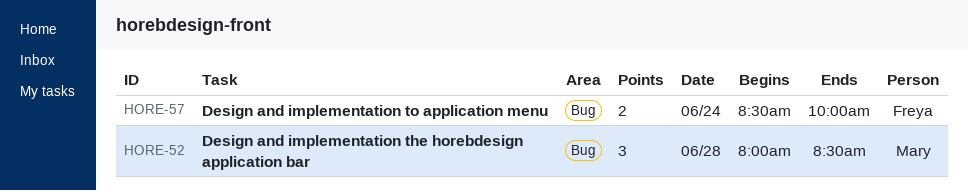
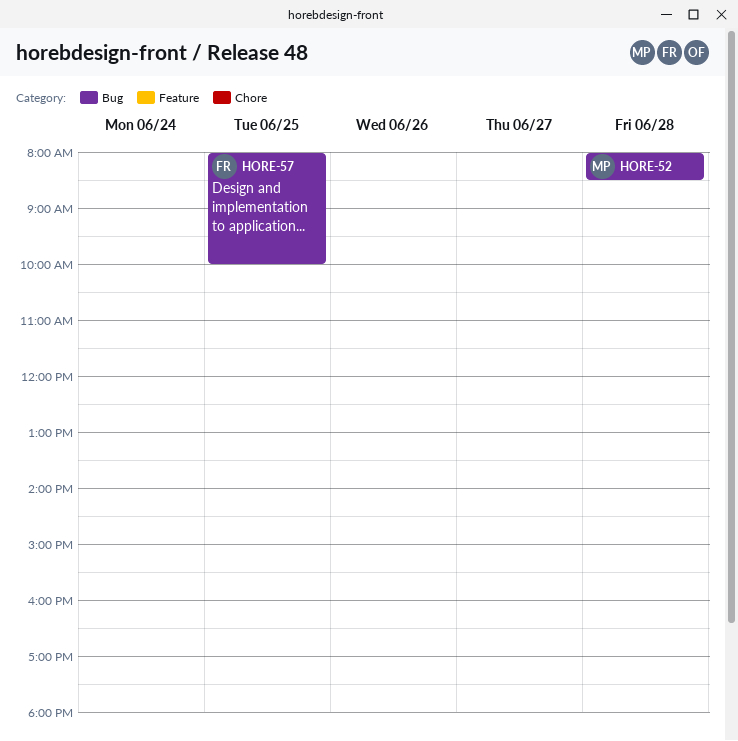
HORE-57, day: Jun 24 -> Jun 25
HORE-57, begins: 08:30 -> 08:00

